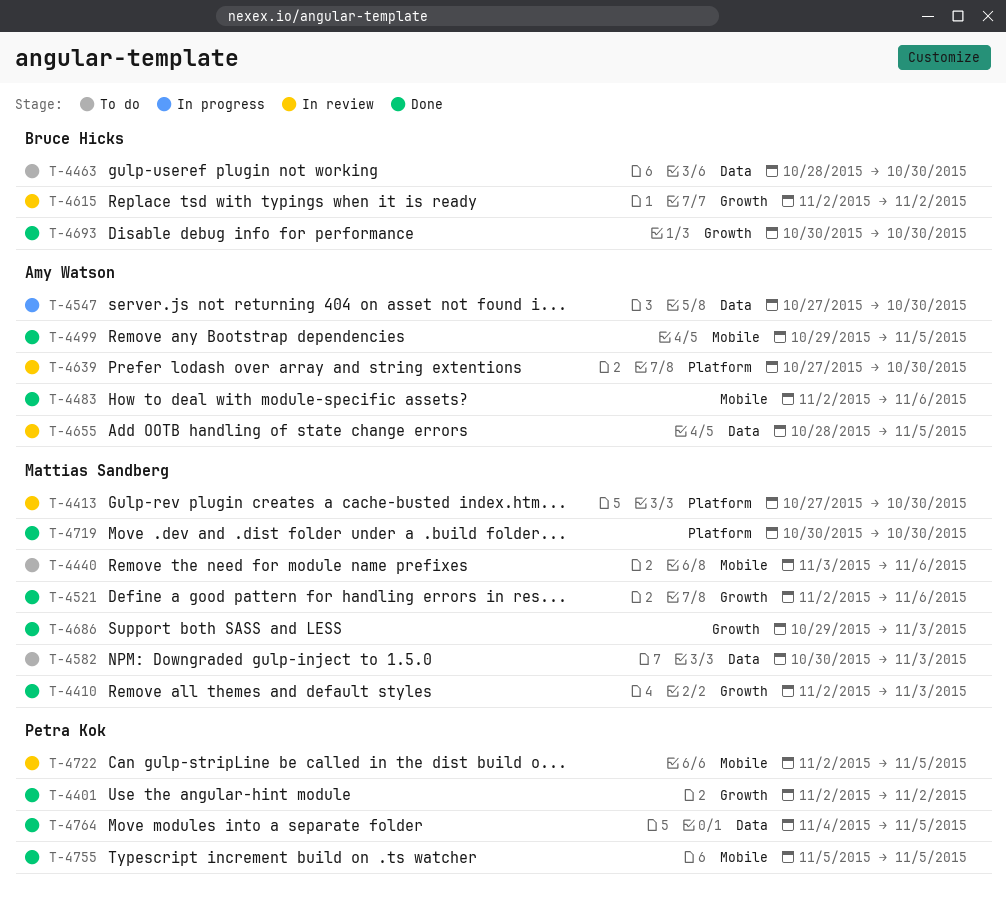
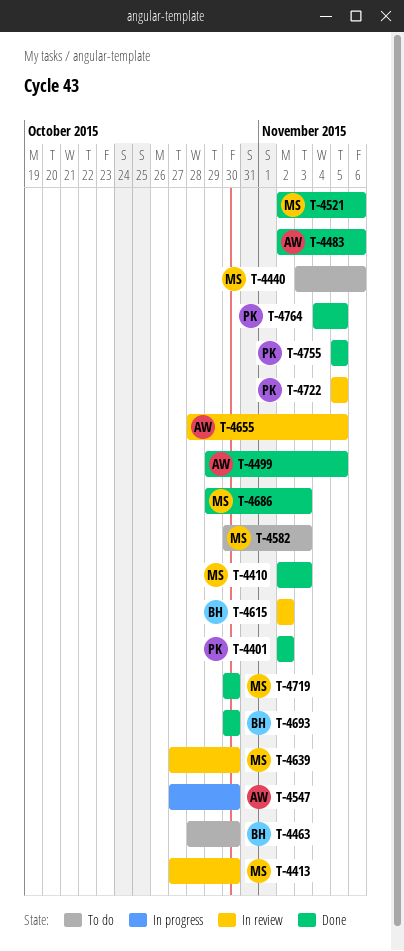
T-4639, owner: Amy Watson -> Mattias Sandberg
T-4722, start: Nov 2 -> Nov 5

